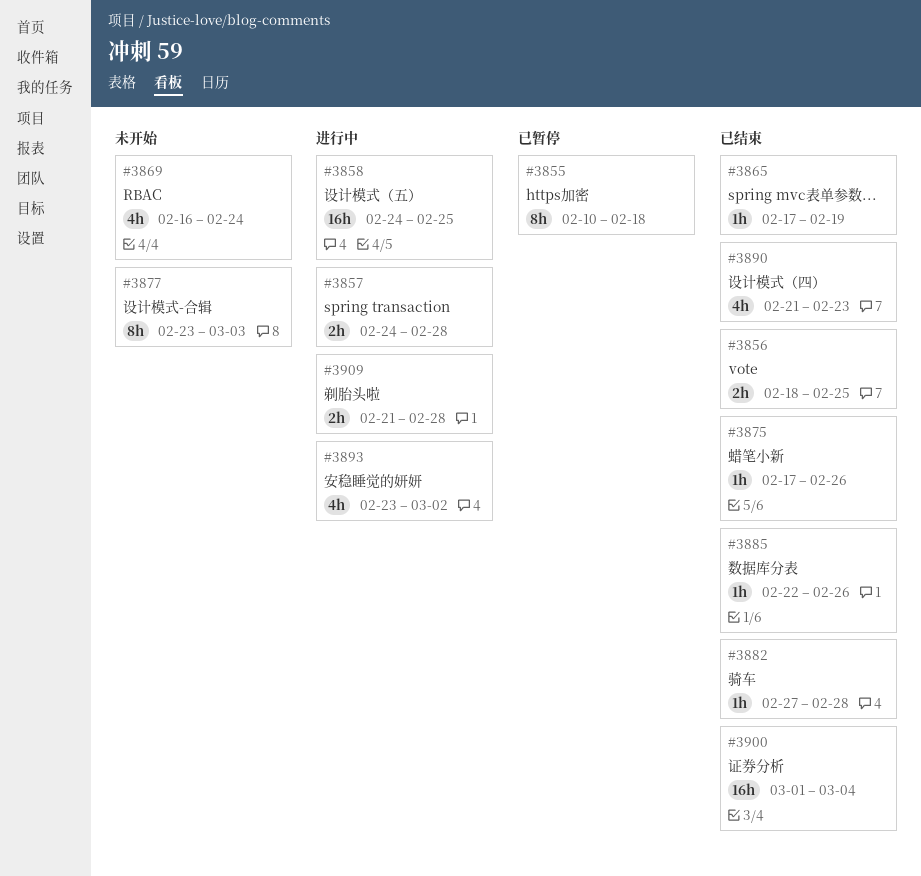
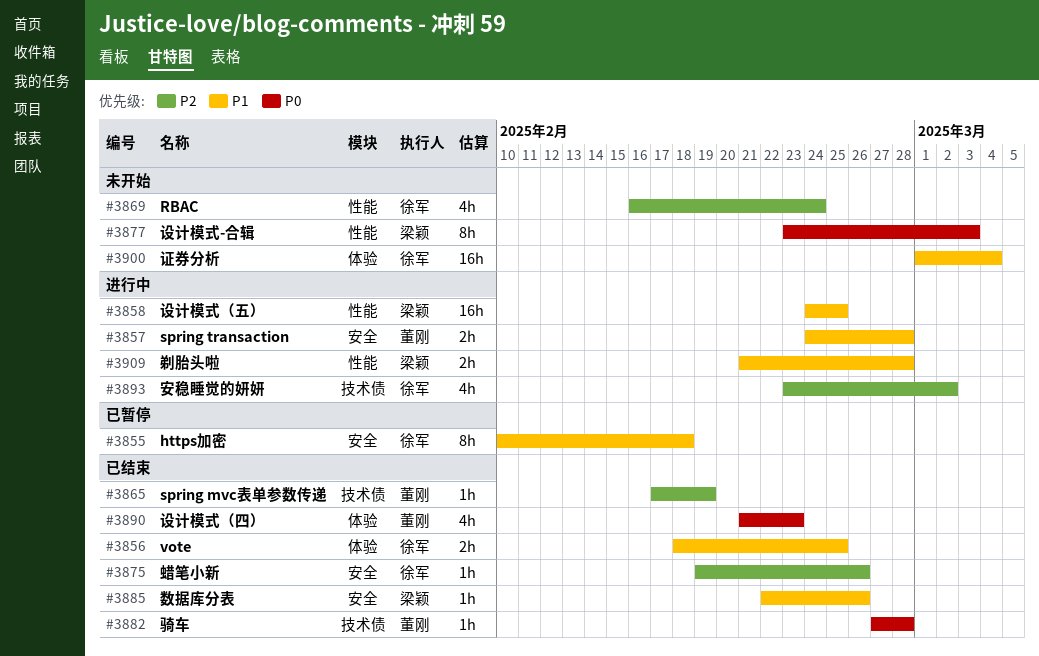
#3875, start: Feb 17 -> Feb 19
#3900, status: 已结束 -> 未开始

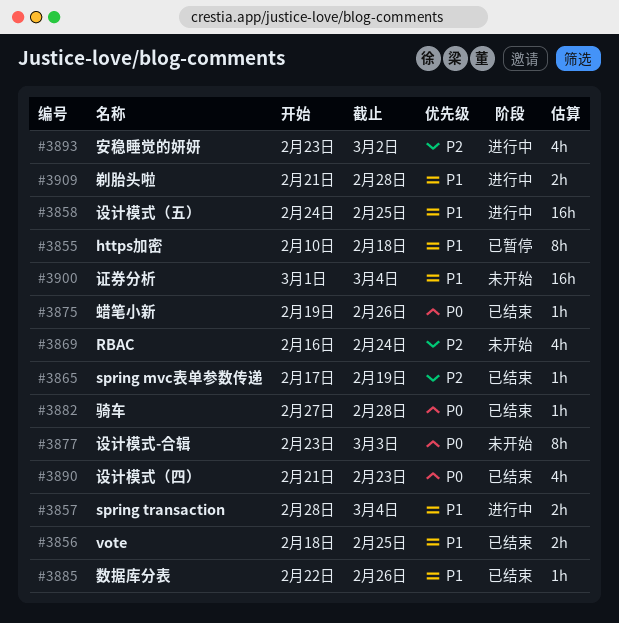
#3857, start: Feb 24 -> Feb 28
#3857, due: Feb 28 -> Mar 4
#3875, priority: P2 -> P0

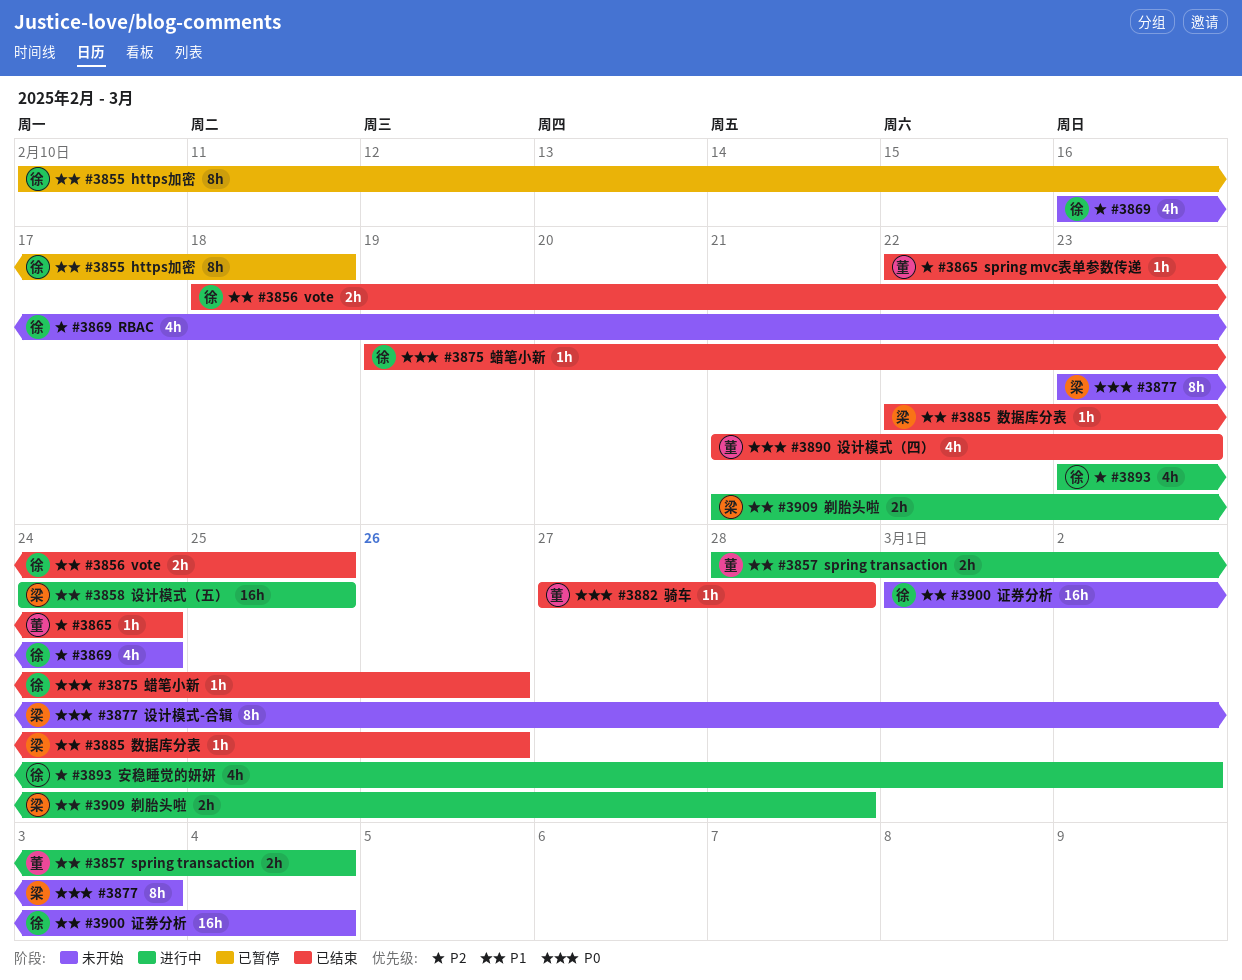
#3865, start: Feb 17 -> Feb 22
#3865, due: Feb 19 -> Feb 24

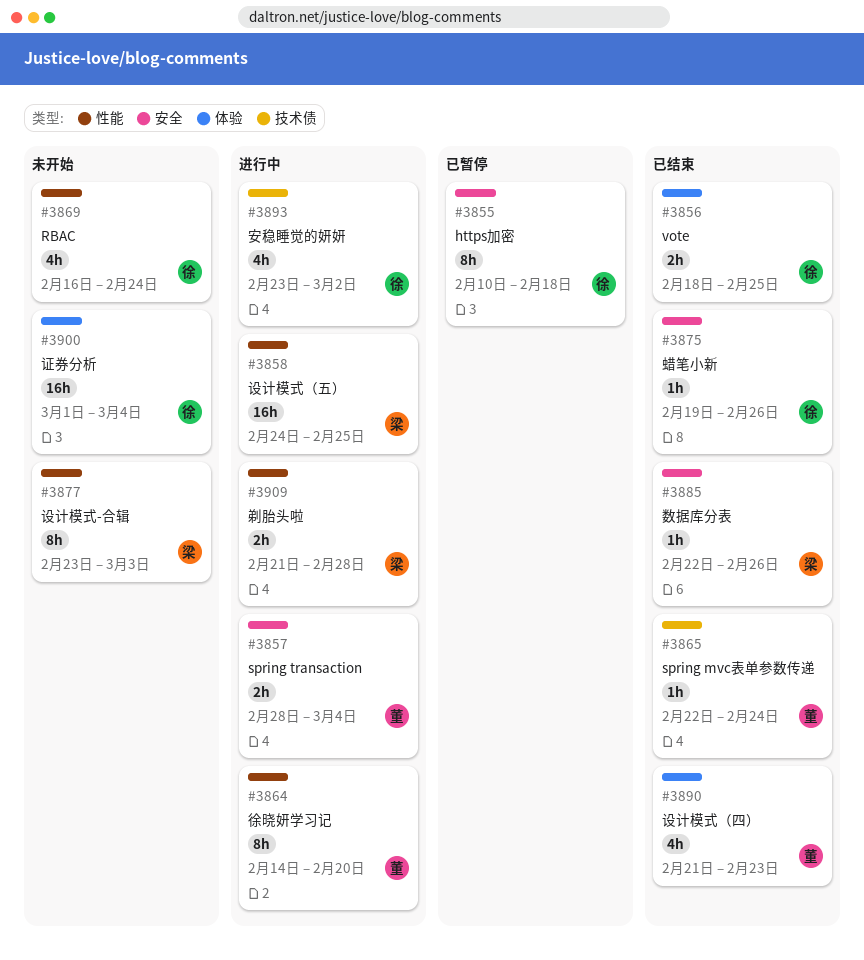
#3864: none -> present
#3882: present -> none

